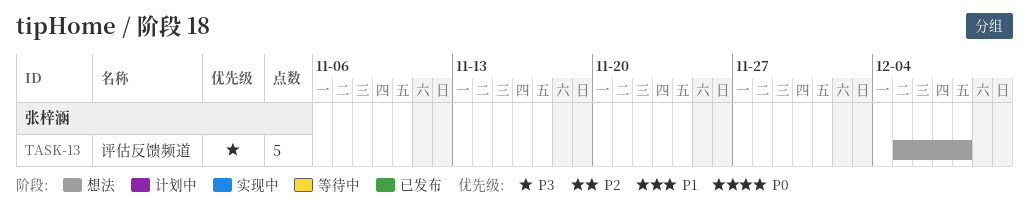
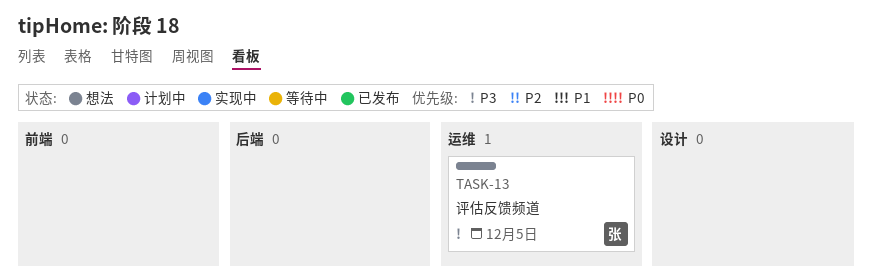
TASK-13, due: Dec 8 -> Dec 5

